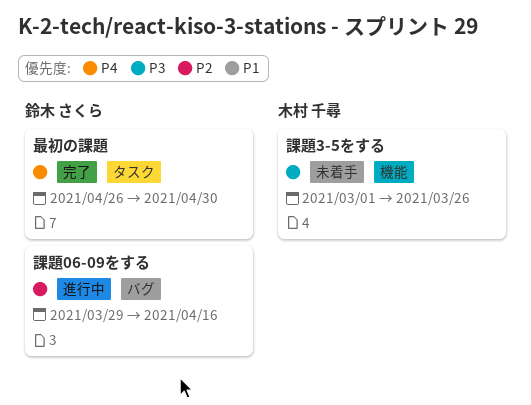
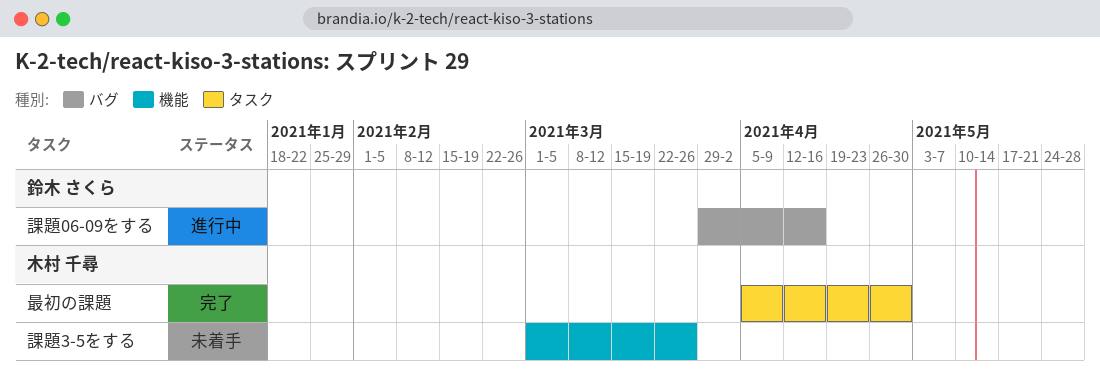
最初の課題, owner: 鈴木 さくら -> 木村 千尋
最初の課題, start: Apr 26 -> Apr 5

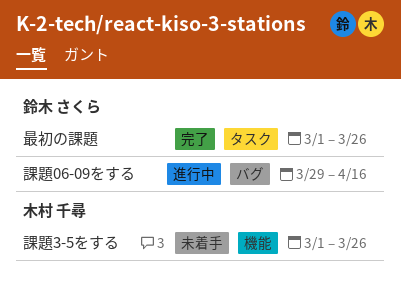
最初の課題, owner: 木村 千尋 -> 鈴木 さくら
最初の課題, start: Apr 5 -> Mar 1
最初の課題, due: Apr 30 -> Mar 26

